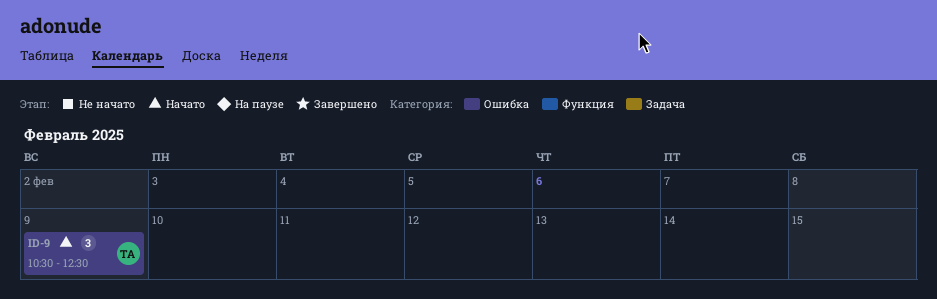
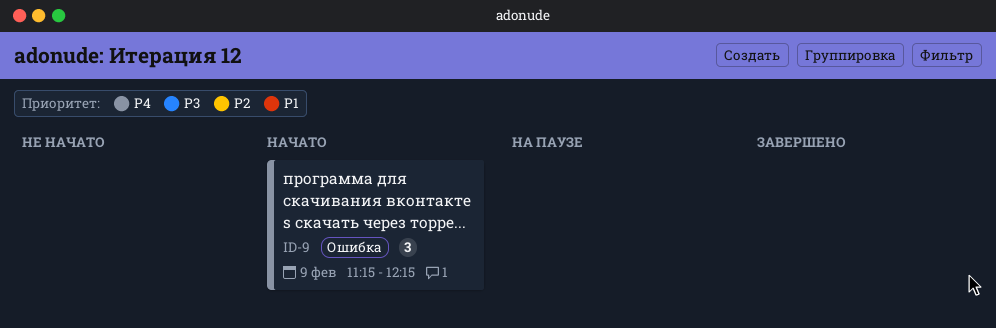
ID-9, begins: 10:30 -> 11:15
ID-9, ends: 12:30 -> 12:15

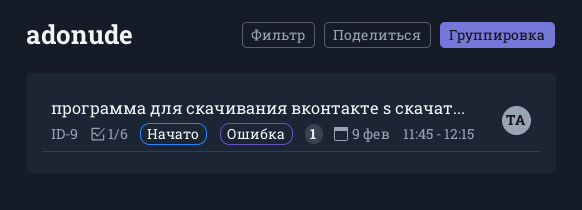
ID-9, estimate: 3 -> 1
ID-9, begins: 11:15 -> 11:45

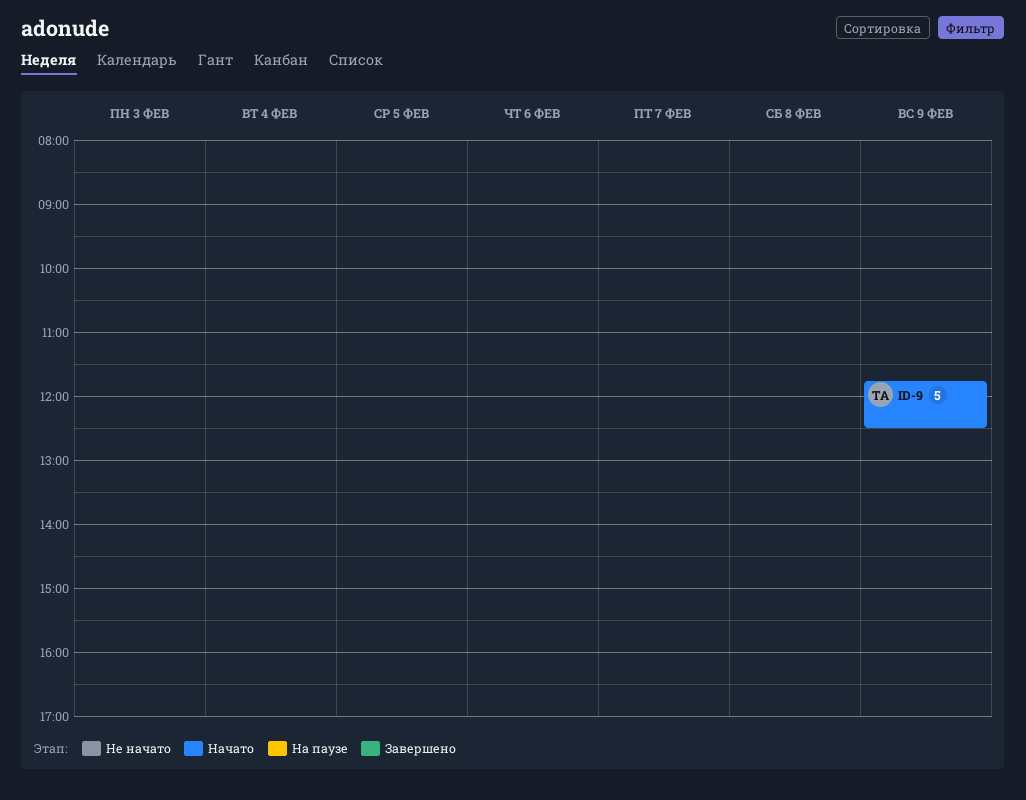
ID-9, estimate: 1 -> 5
ID-9, ends: 12:15 -> 12:30

